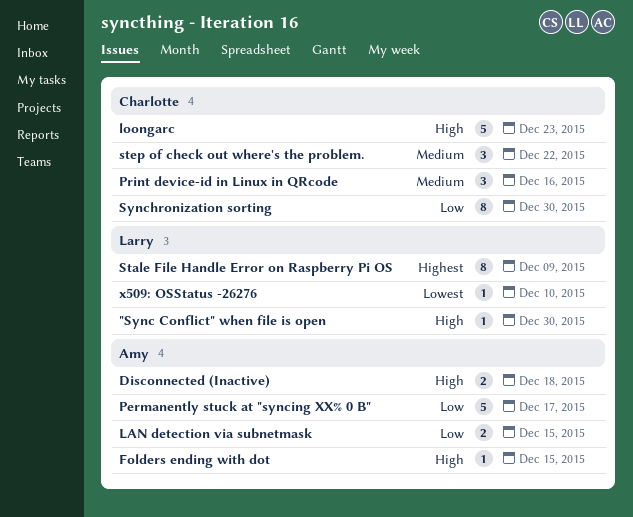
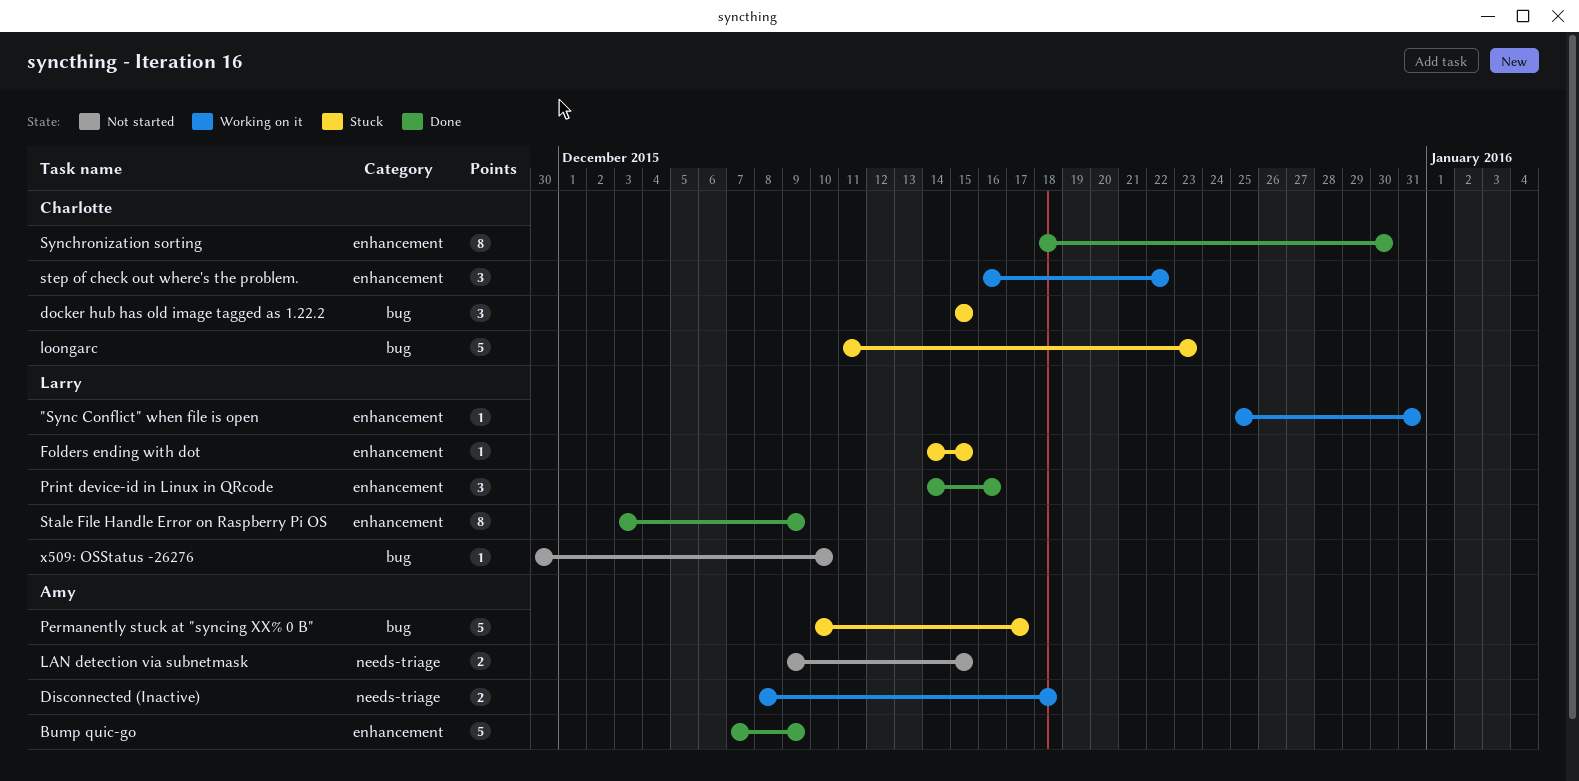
"Sync Conflict" when file is open, due: Dec 30 -> Dec 31
Bump quic-go: none -> present
docker hub has old image tagged as 1.22.2: none -> present
Folders ending with dot, owner: Amy -> Larry
Print device-id in Linux in QRcode, owner: Charlotte -> Larry

